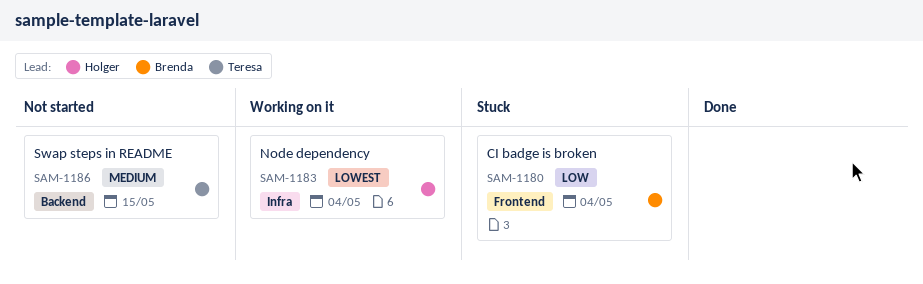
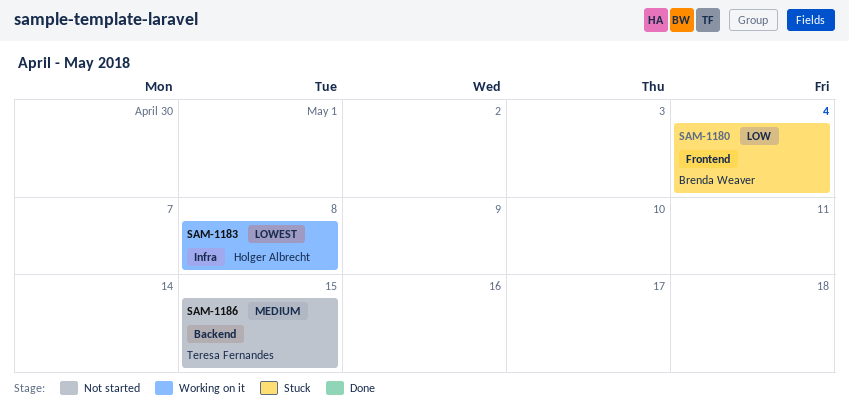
SAM-1183, due: May 4 -> May 8

